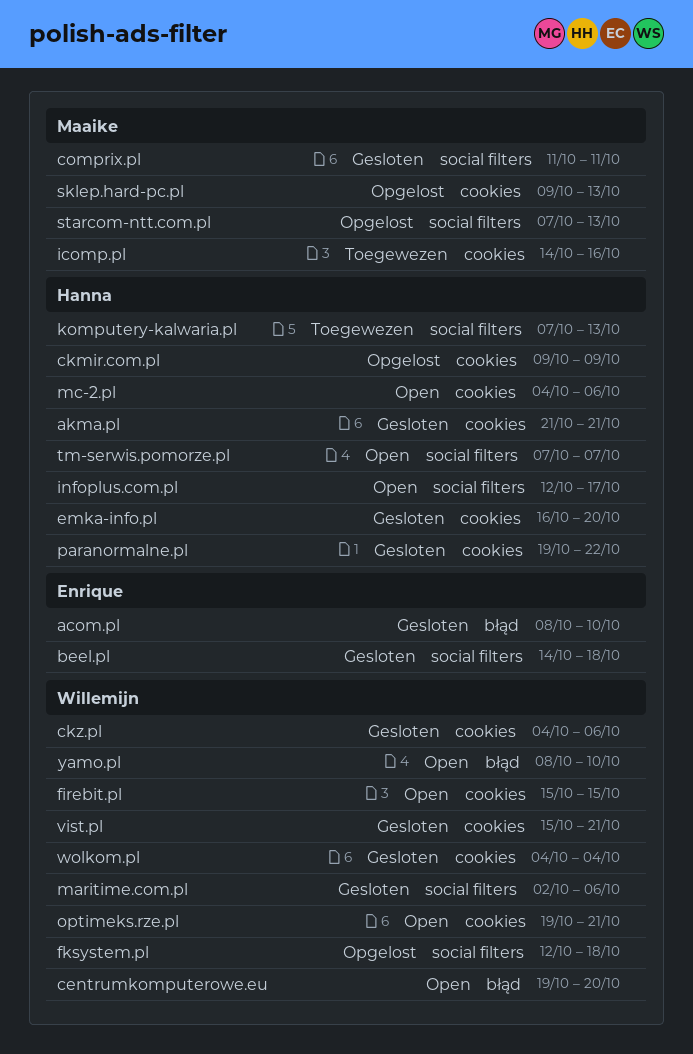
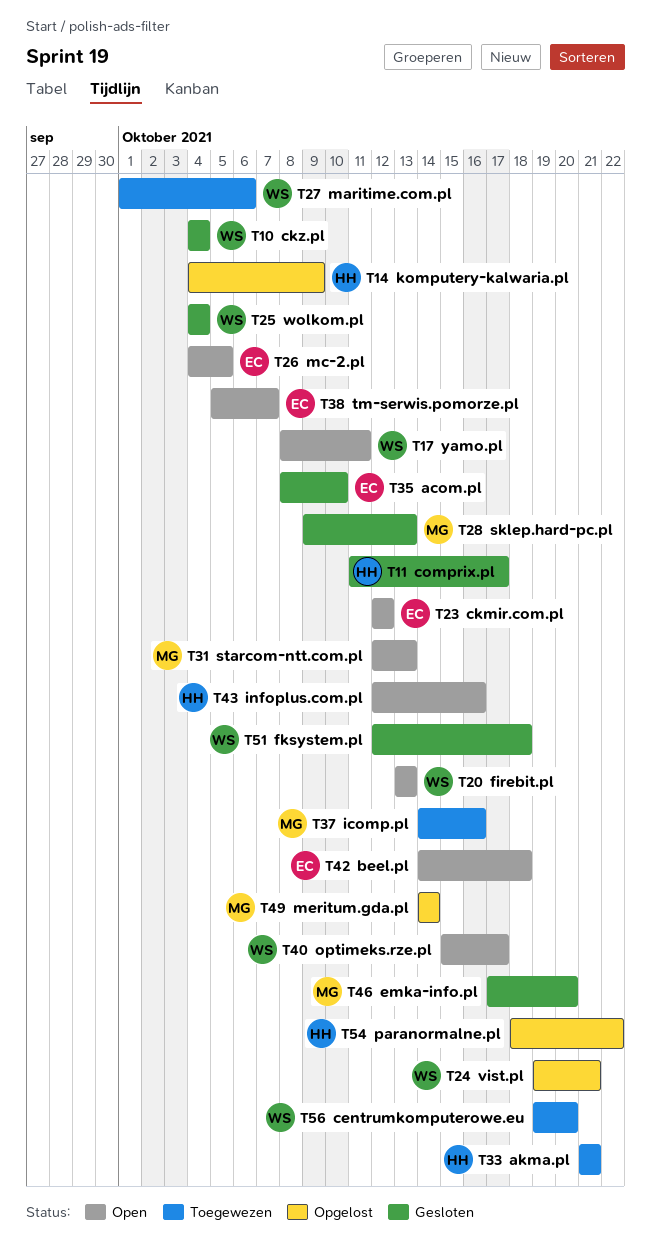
akma.pl, status: Gesloten -> Toegewezen
beel.pl, status: Gesloten -> Open
centrumkomputerowe.eu, status: Open -> Toegewezen
ckmir.com.pl, status: Opgelost -> Open
ckmir.com.pl, owner: Hanna -> Enrique
ckmir.com.pl, start: Oct 9 -> Oct 12
ckmir.com.pl, due: Oct 9 -> Oct 12
ckz.pl, due: Oct 6 -> Oct 4
comprix.pl, owner: Maaike -> Hanna
comprix.pl, due: Oct 11 -> Oct 17
emka-info.pl, owner: Hanna -> Maaike
emka-info.pl, start: Oct 16 -> Oct 17
firebit.pl, start: Oct 15 -> Oct 13
firebit.pl, due: Oct 15 -> Oct 13
fksystem.pl, status: Opgelost -> Gesloten
infoplus.com.pl, due: Oct 17 -> Oct 16
komputery-kalwaria.pl, status: Toegewezen -> Opgelost
komputery-kalwaria.pl, start: Oct 7 -> Oct 4
komputery-kalwaria.pl, due: Oct 13 -> Oct 9
maritime.com.pl, status: Gesloten -> Toegewezen
maritime.com.pl, start: Oct 2 -> Oct 1
mc-2.pl, owner: Hanna -> Enrique
mc-2.pl, due: Oct 6 -> Oct 5
meritum.gda.pl: none -> present
optimeks.rze.pl, start: Oct 19 -> Oct 15
optimeks.rze.pl, due: Oct 21 -> Oct 17
paranormalne.pl, status: Gesloten -> Opgelost
paranormalne.pl, start: Oct 19 -> Oct 18
sklep.hard-pc.pl, status: Opgelost -> Gesloten
starcom-ntt.com.pl, status: Opgelost -> Open
starcom-ntt.com.pl, start: Oct 7 -> Oct 12
tm-serwis.pomorze.pl, owner: Hanna -> Enrique
tm-serwis.pomorze.pl, start: Oct 7 -> Oct 5
vist.pl, status: Gesloten -> Opgelost
vist.pl, start: Oct 15 -> Oct 19
yamo.pl, due: Oct 10 -> Oct 11

